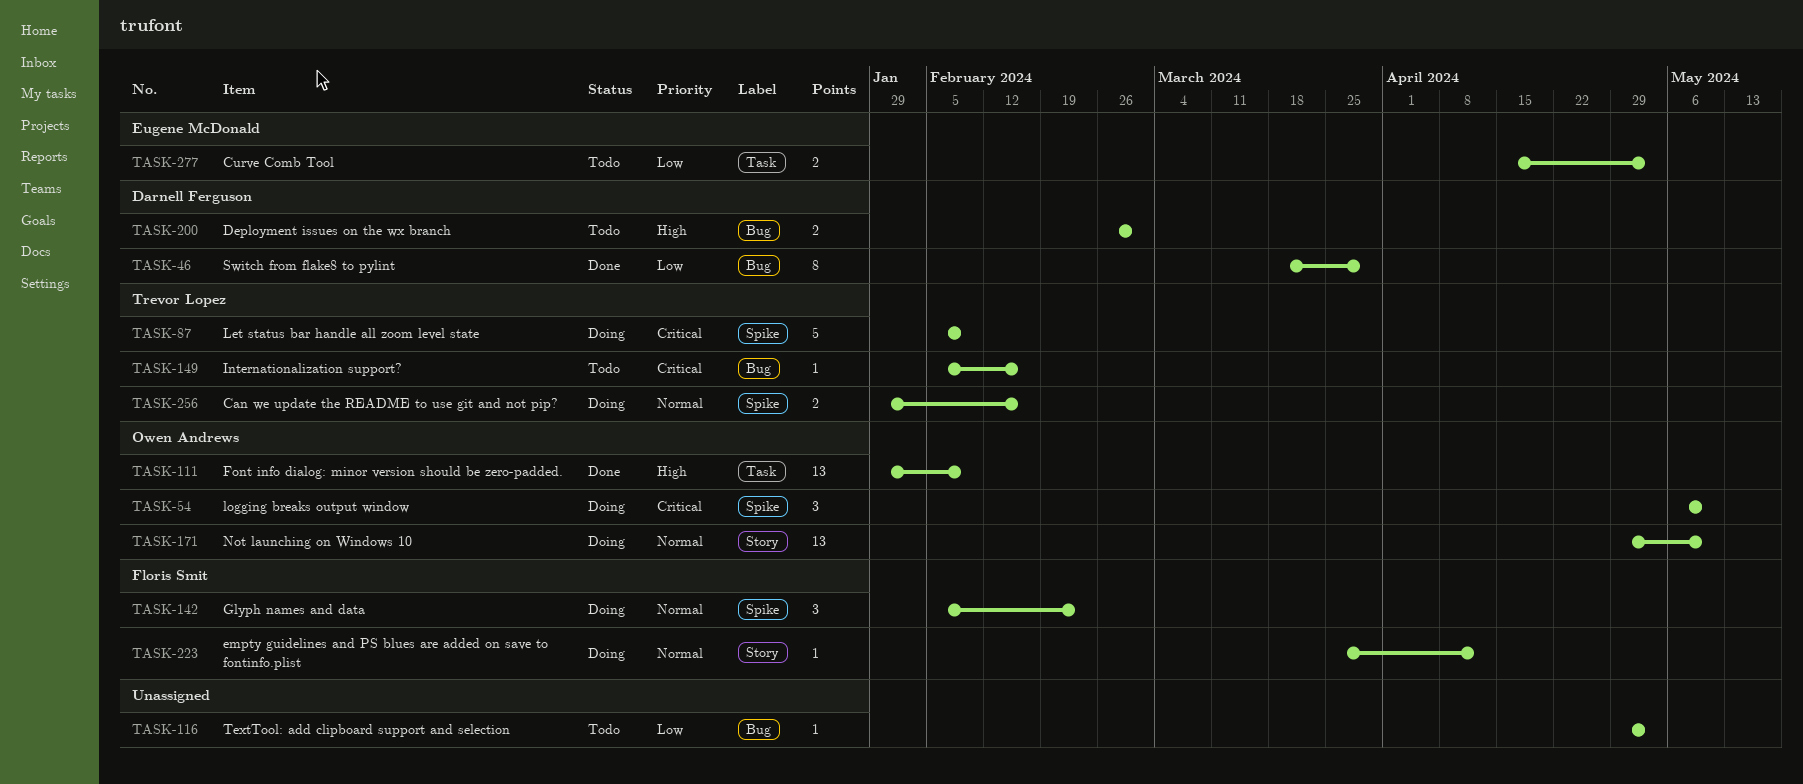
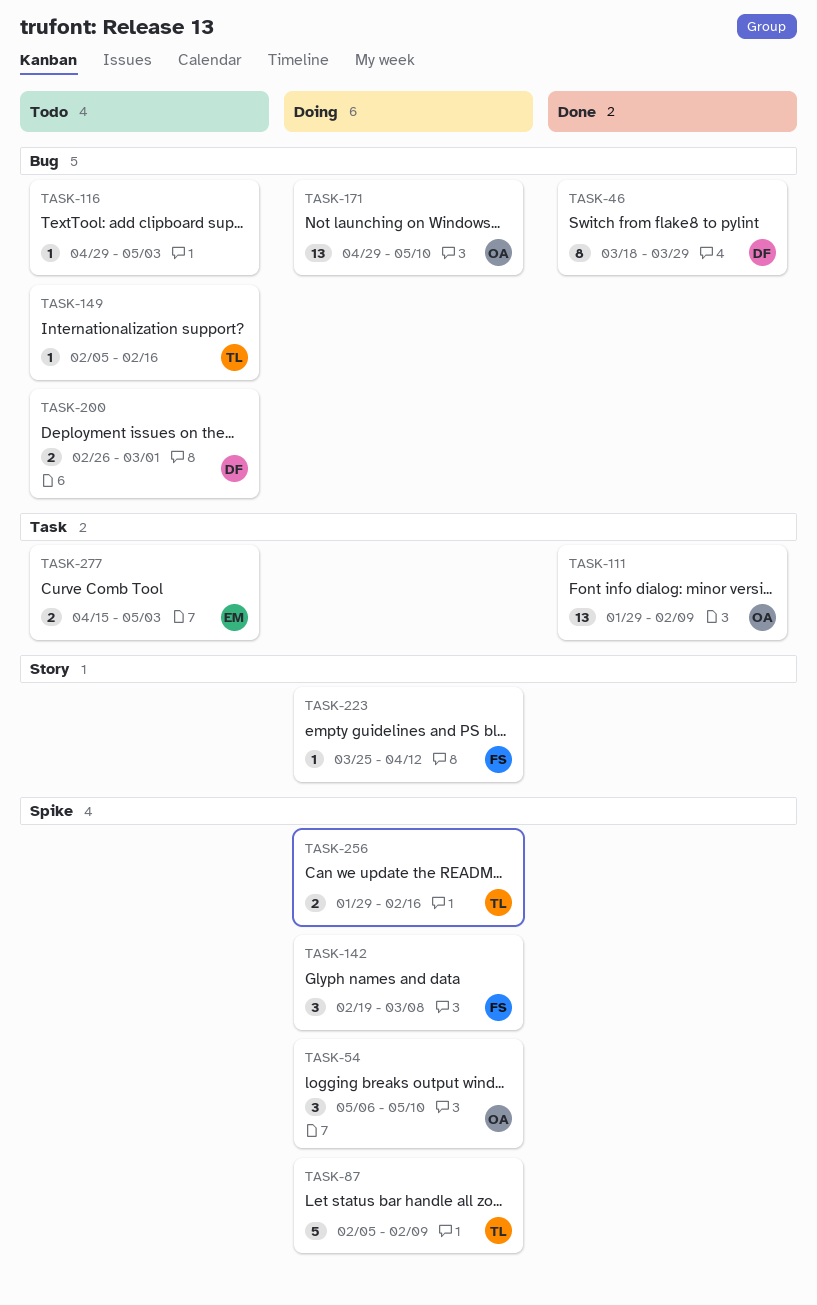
TASK-142, start: Feb 5 -> Feb 19
TASK-142, due: Feb 23 -> Mar 8
TASK-171, label: Story -> Bug

